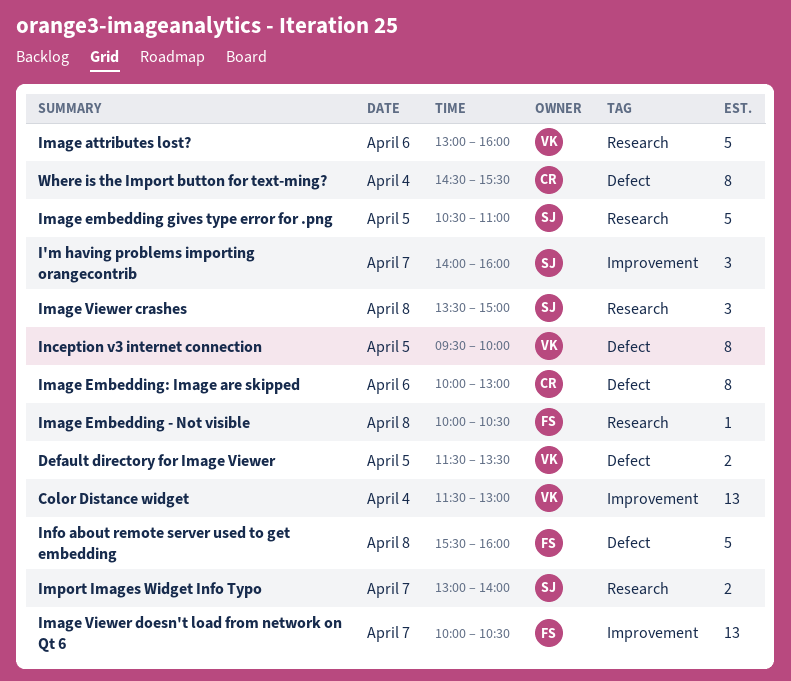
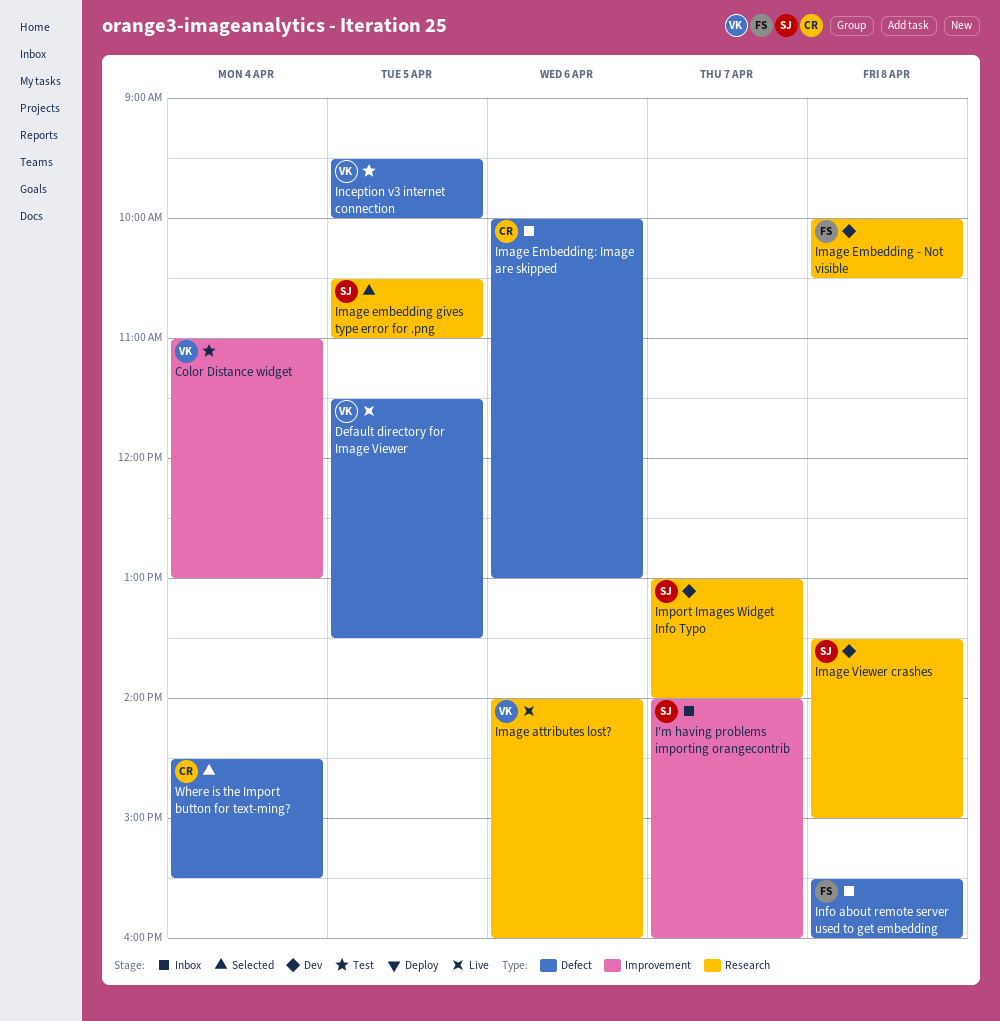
Color Distance widget, begins: 11:30 -> 11:00
Image attributes lost?, begins: 13:00 -> 14:00
Image Viewer doesn't load from network on Qt 6: present -> none

